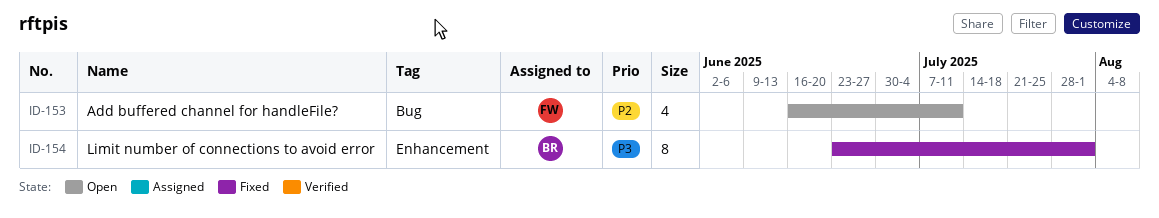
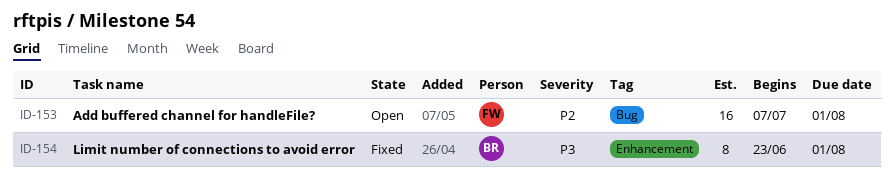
ID-153, estimate: 4 -> 16
ID-153, start: Jun 16 -> Jul 7
ID-153, due: Jul 11 -> Aug 1

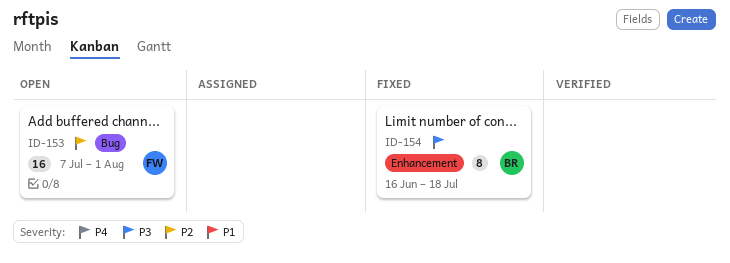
ID-154, start: Jun 23 -> Jun 16
ID-154, due: Aug 1 -> Jul 18

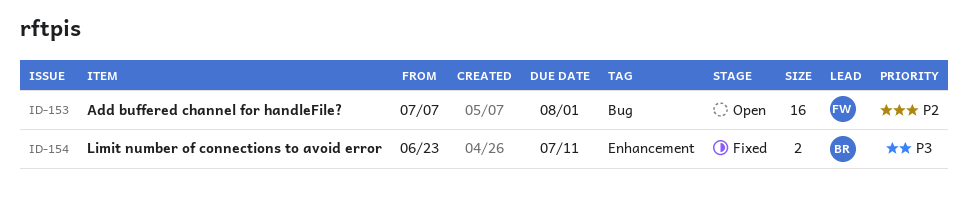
ID-154, estimate: 8 -> 2
ID-154, start: Jun 16 -> Jun 23
ID-154, due: Jul 18 -> Jul 11

